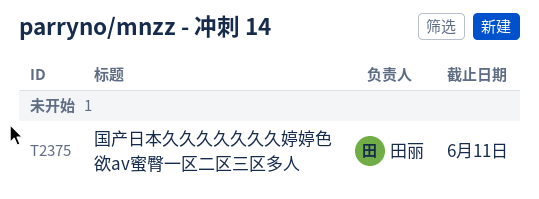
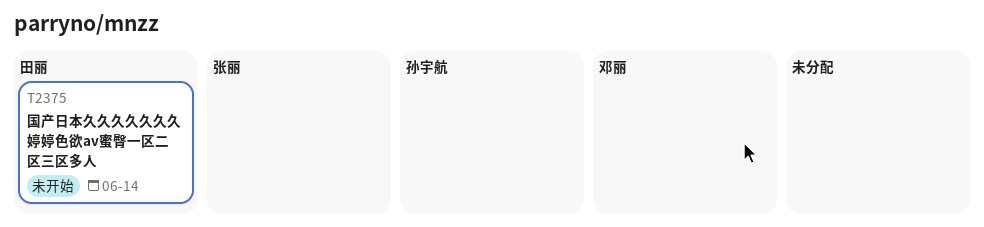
T2375, due: Jun 11 -> Jun 14

